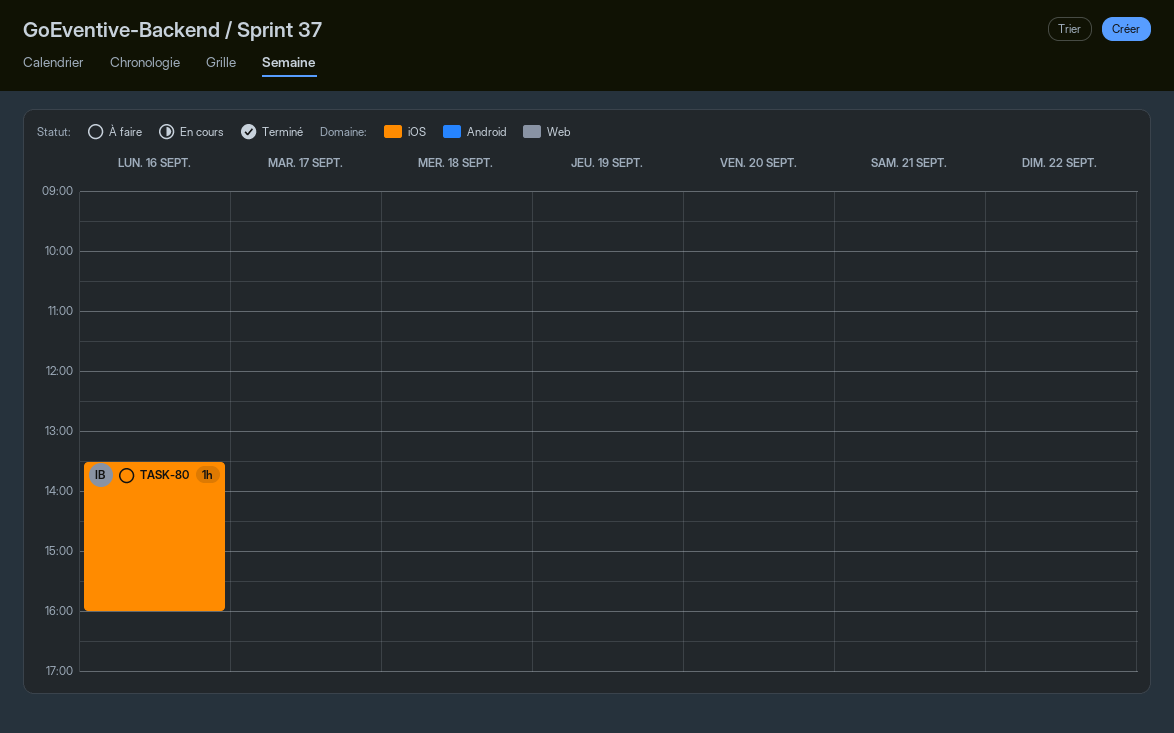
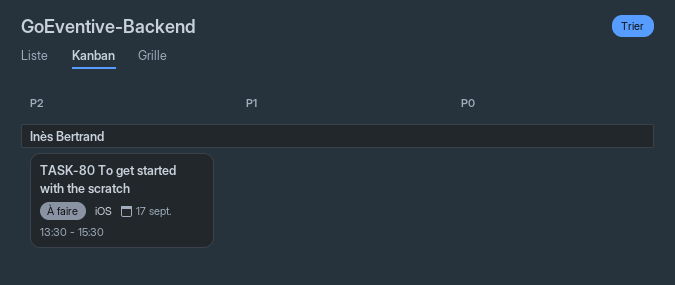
TASK-80, day: Sep 16 -> Sep 17
TASK-80, ends: 16:00 -> 15:30

